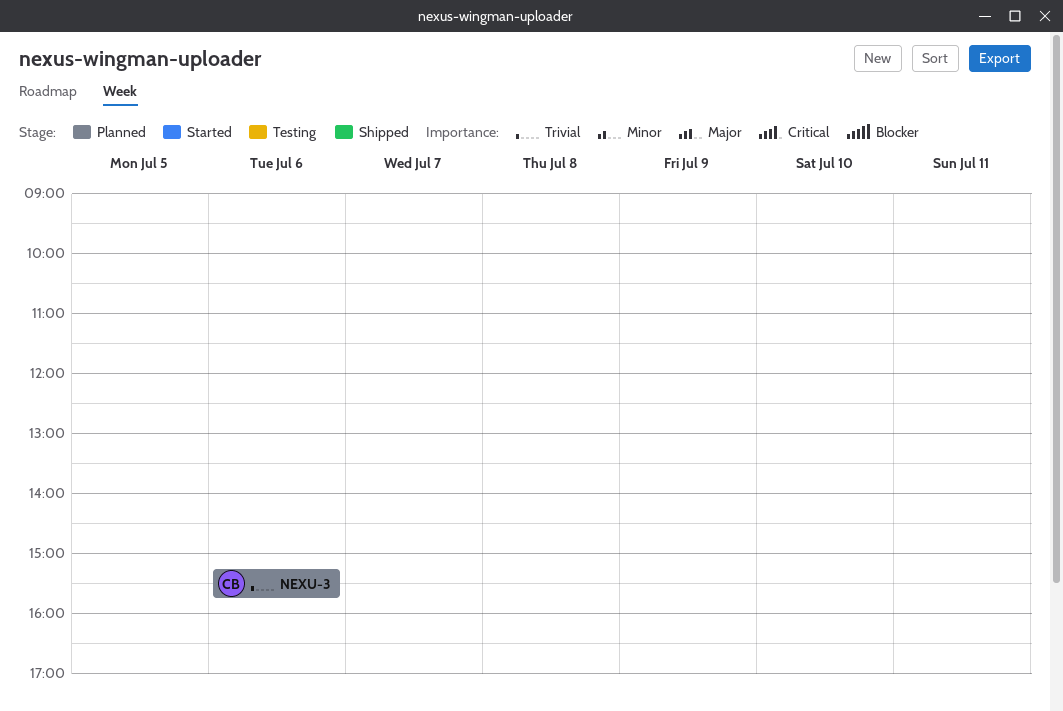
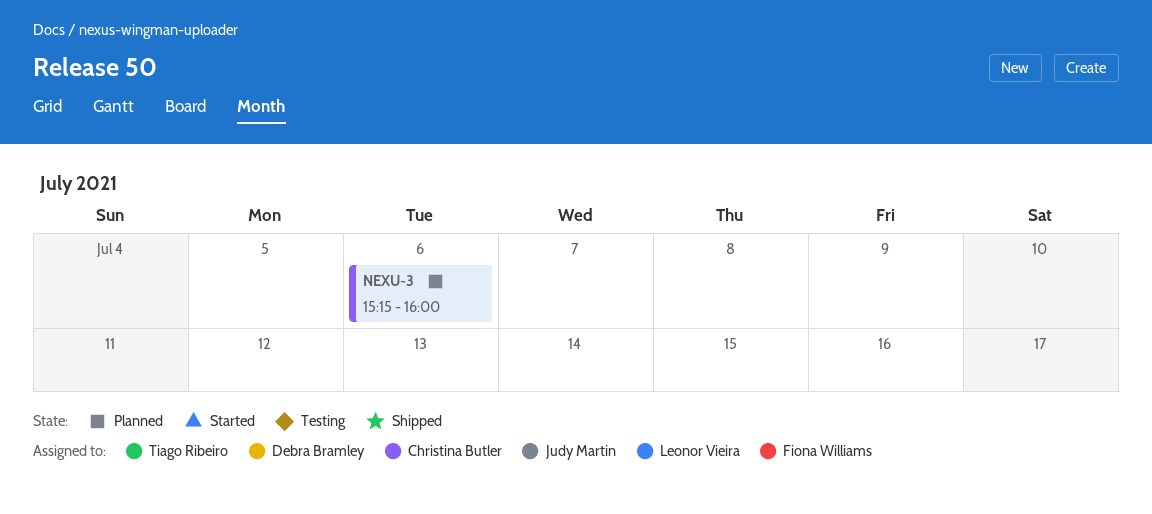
NEXU-3, ends: 15:45 -> 16:00

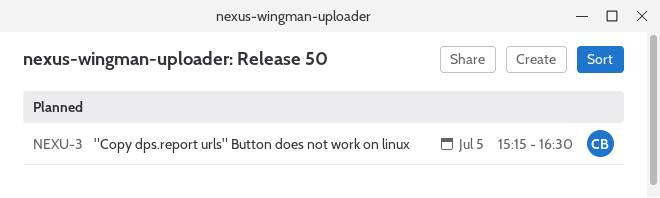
NEXU-3, day: Jul 6 -> Jul 5
NEXU-3, ends: 16:00 -> 16:30

